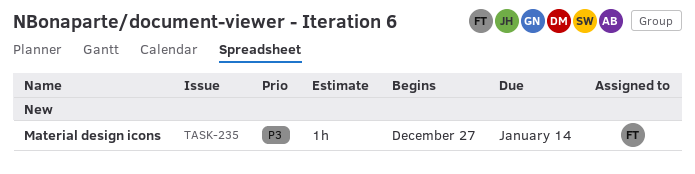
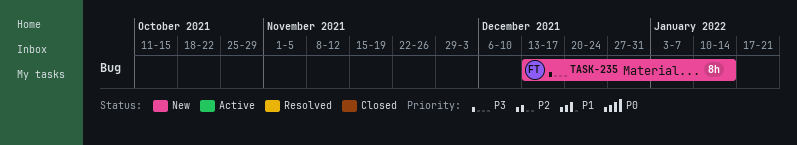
TASK-235, estimate: 1h -> 8h
TASK-235, start: Dec 27 -> Dec 13

